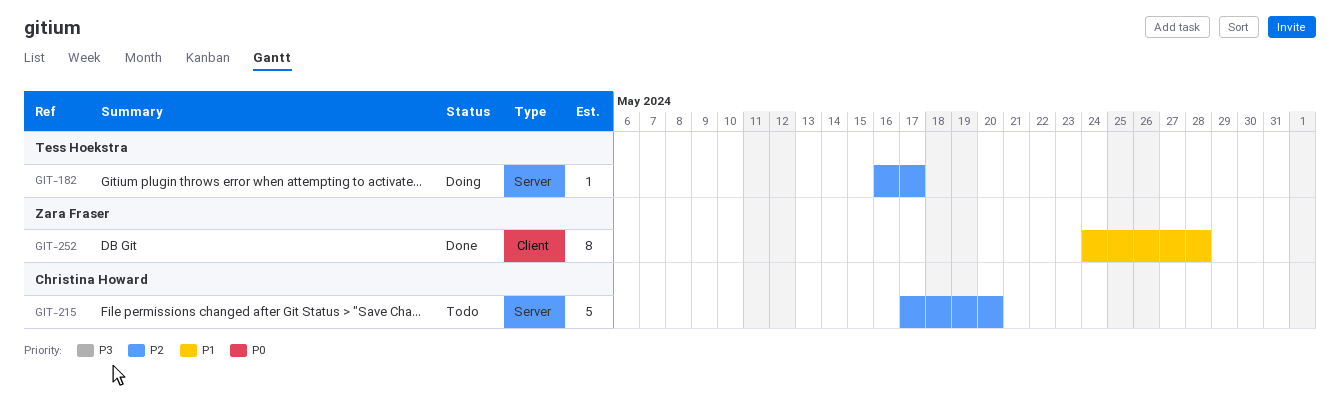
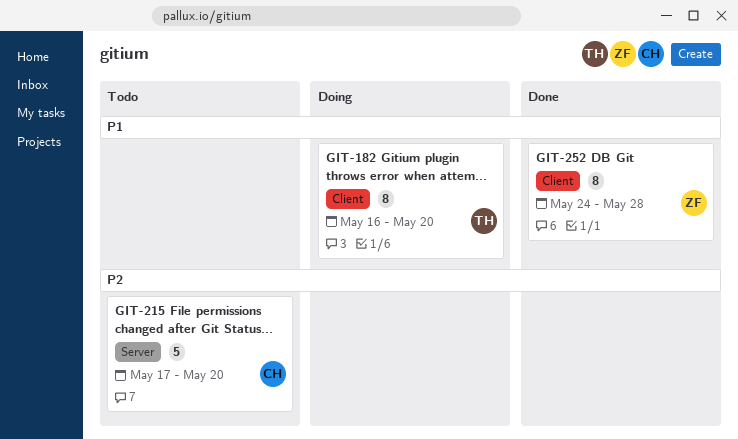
GIT-182, priority: P2 -> P1
GIT-182, label: Server -> Client
GIT-182, estimate: 1 -> 8
GIT-182, due: May 17 -> May 20

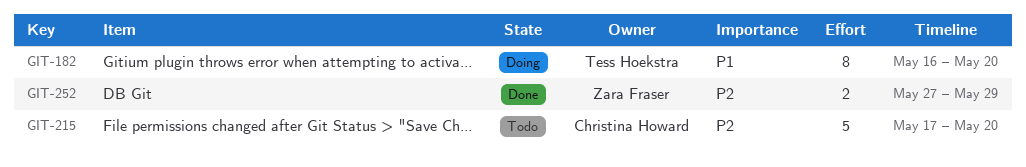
GIT-252, priority: P1 -> P2
GIT-252, estimate: 8 -> 2
GIT-252, start: May 24 -> May 27
GIT-252, due: May 28 -> May 29

